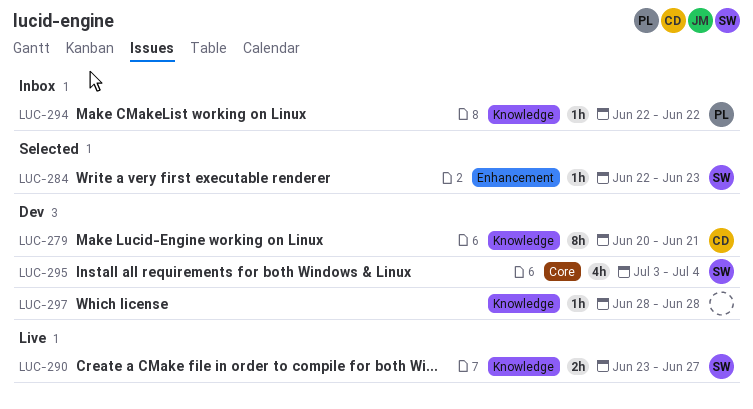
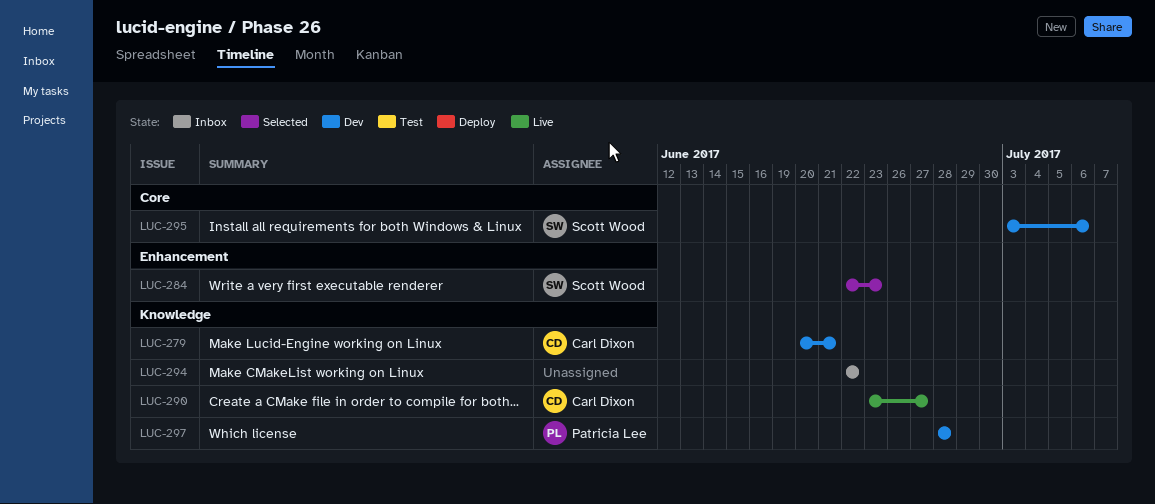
LUC-290, owner: Scott Wood -> Carl Dixon
LUC-294, owner: Patricia Lee -> none
LUC-295, due: Jul 4 -> Jul 6
LUC-297, owner: none -> Patricia Lee

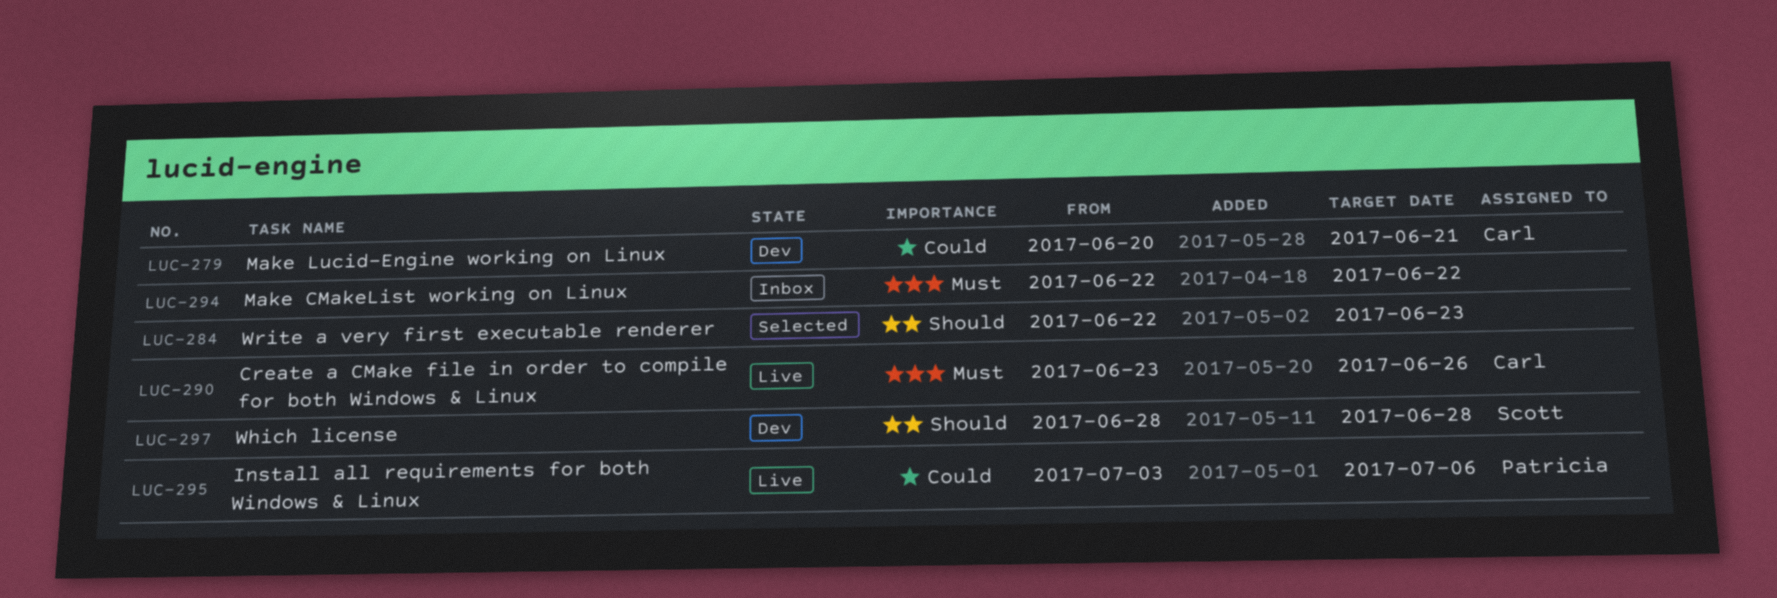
LUC-284, owner: Scott Wood -> none
LUC-290, due: Jun 27 -> Jun 26
LUC-295, status: Dev -> Live
LUC-295, owner: Scott Wood -> Patricia Lee
LUC-297, owner: Patricia Lee -> Scott Wood

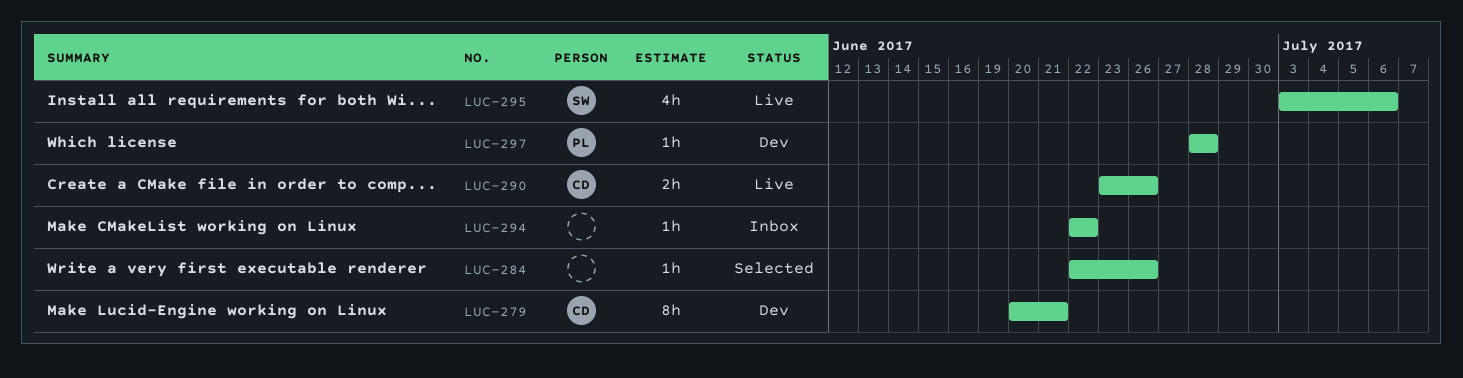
LUC-284, due: Jun 23 -> Jun 26
LUC-295, owner: Patricia -> Scott
LUC-297, owner: Scott -> Patricia

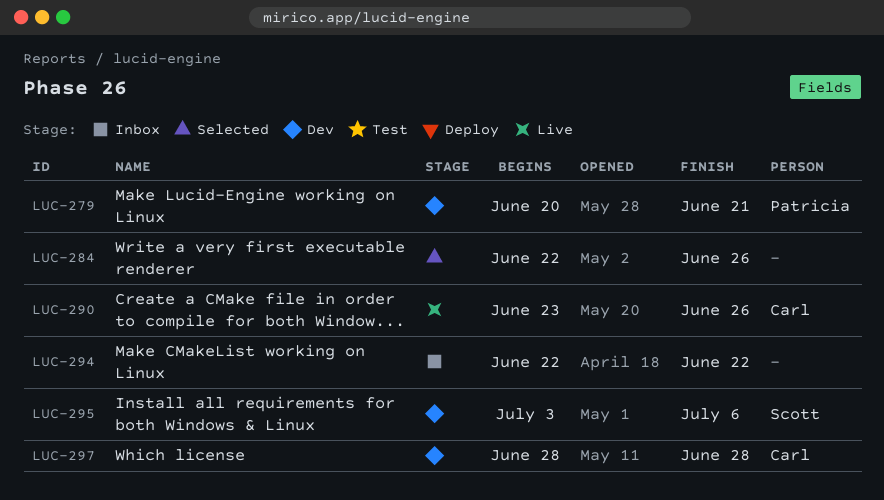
LUC-279, owner: Carl -> Patricia
LUC-295, status: Live -> Dev
LUC-297, owner: Patricia -> Carl

